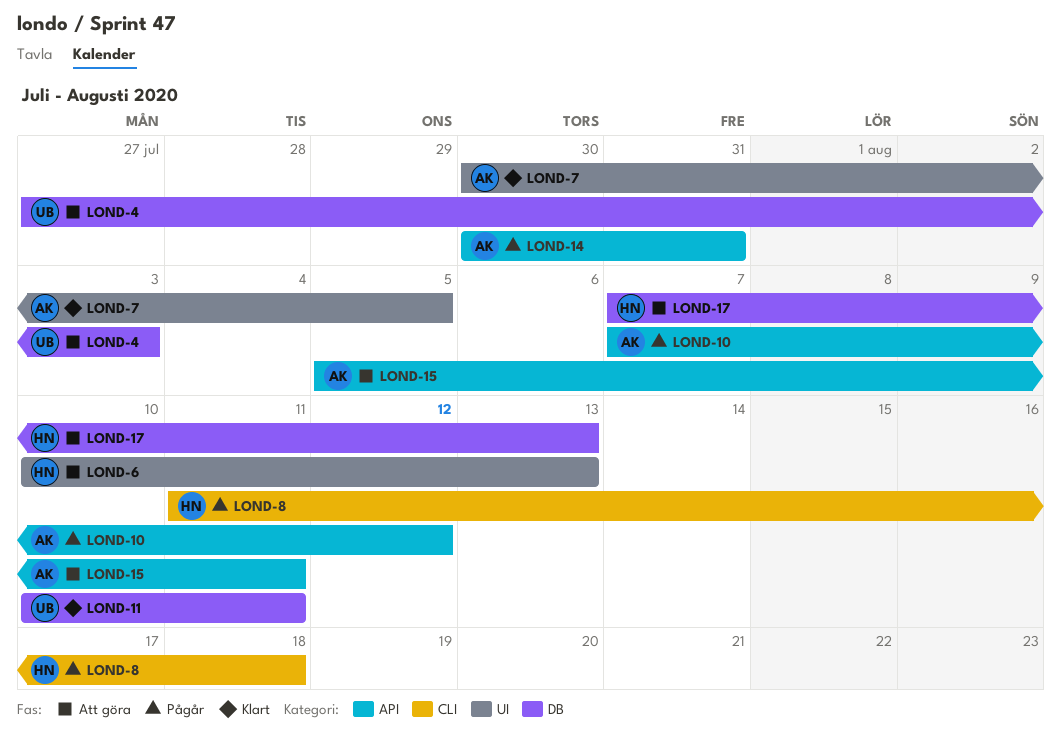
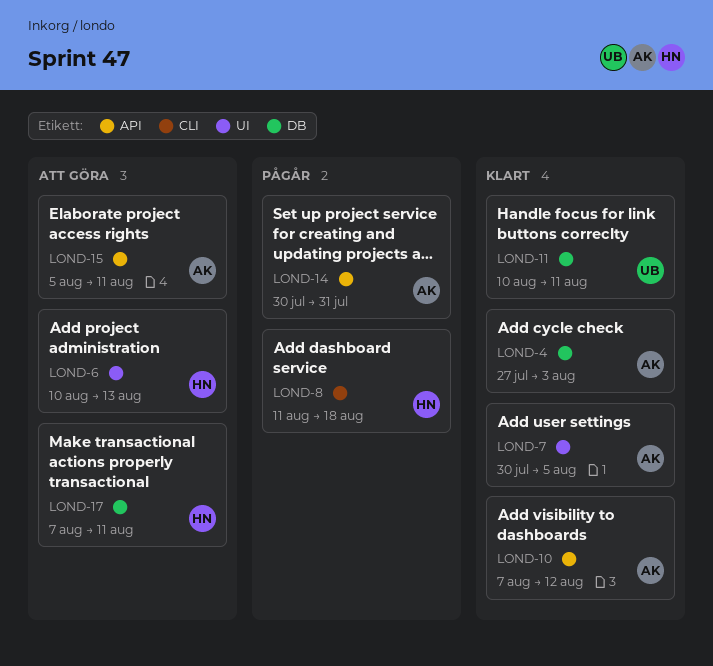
LOND-4, status: Att göra -> Klart
LOND-4, owner: UB -> AK
LOND-10, status: Pågår -> Klart
LOND-17, due: Aug 13 -> Aug 11

